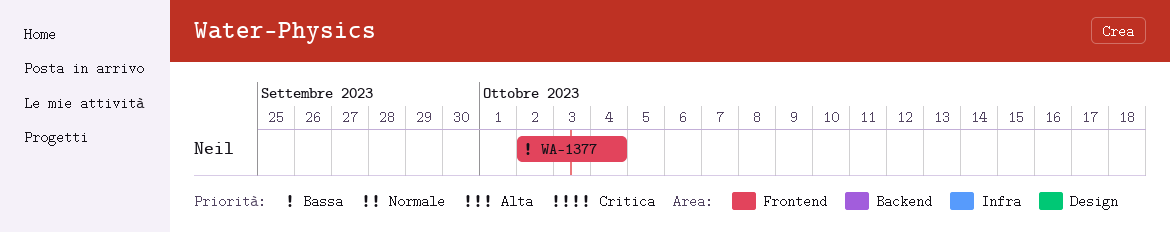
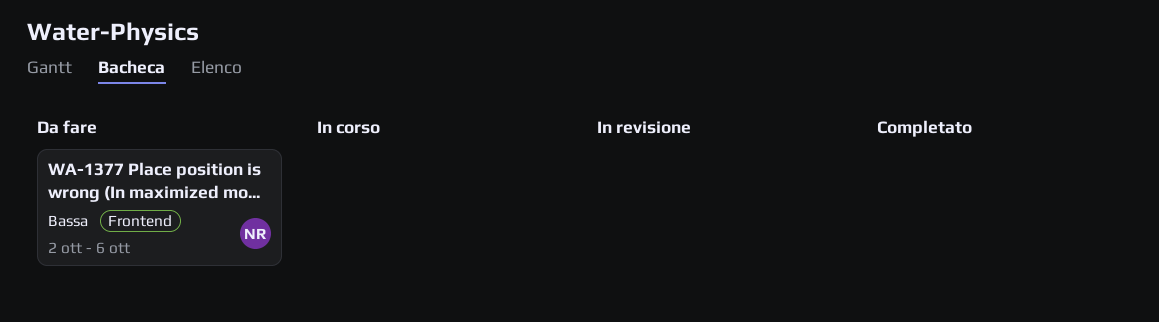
WA-1377, due: Oct 4 -> Oct 6

